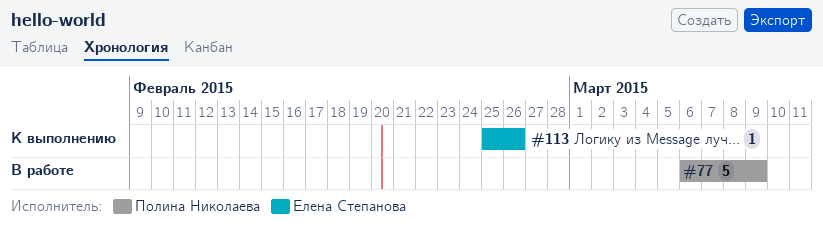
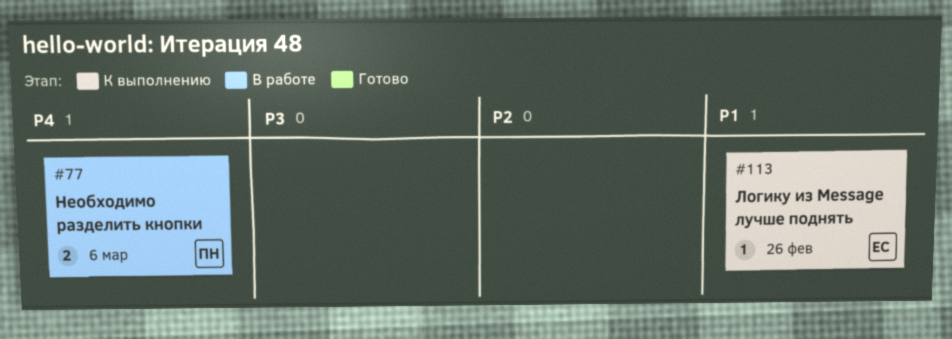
#77, estimate: 5 -> 2
#77, due: Mar 9 -> Mar 6

